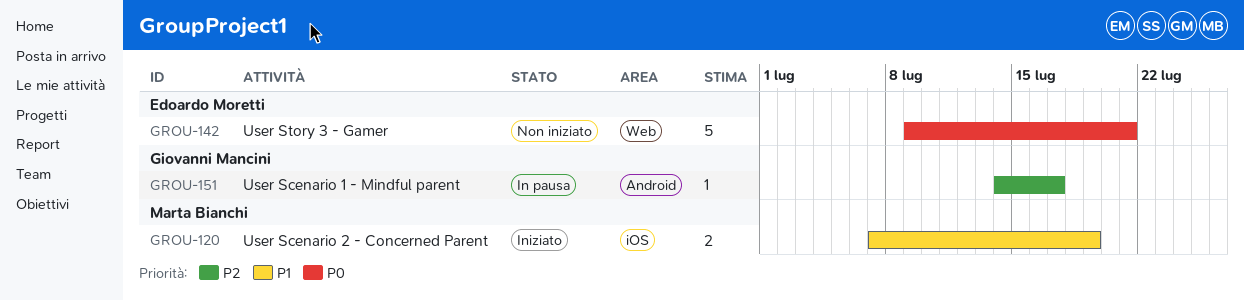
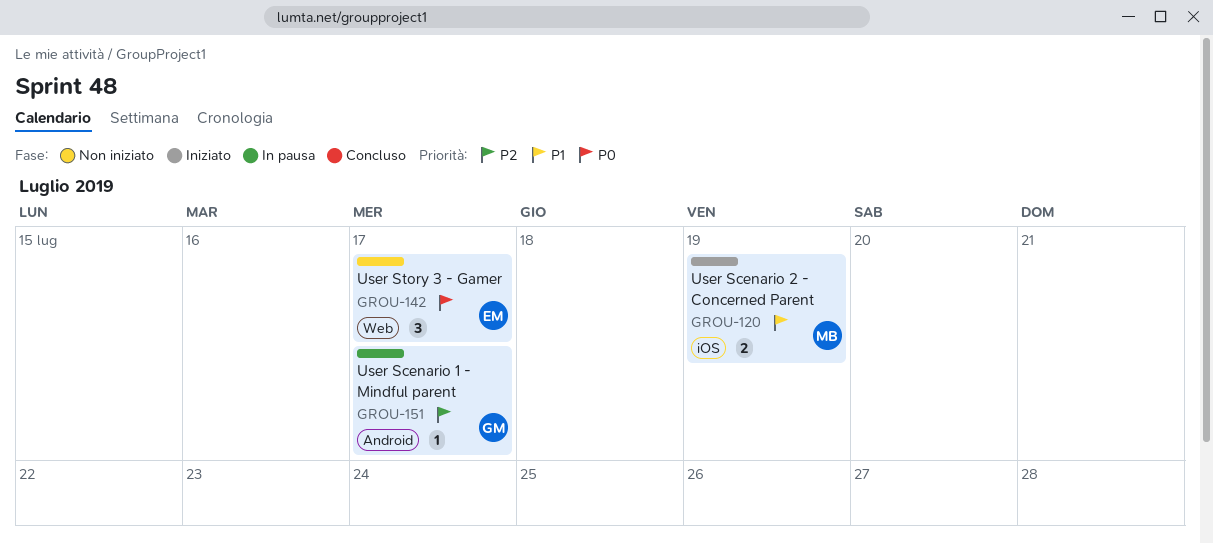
GROU-142, estimate: 5 -> 3
GROU-142, due: Jul 21 -> Jul 17

